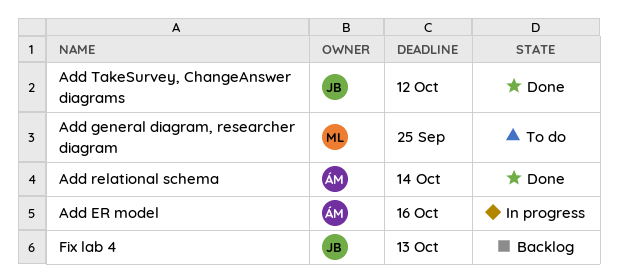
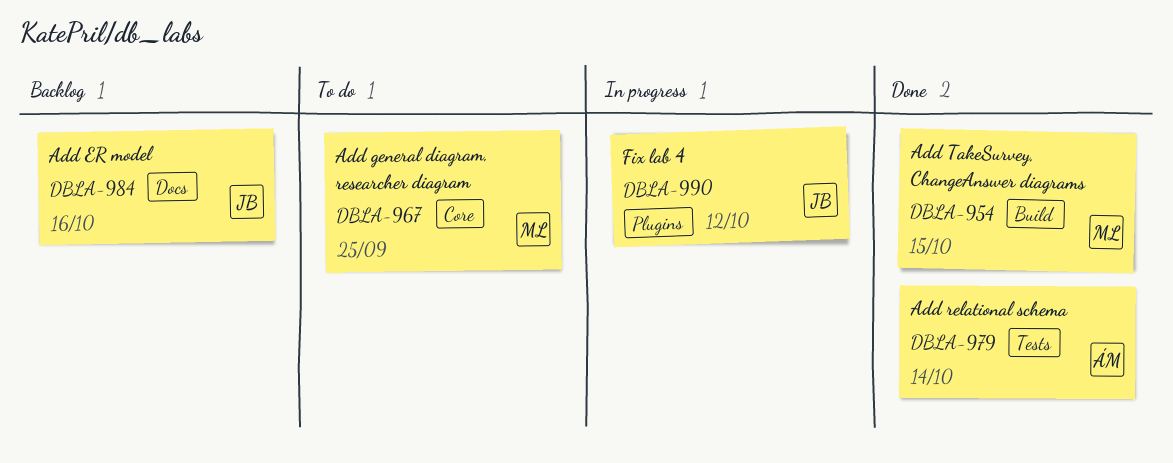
Add ER model, status: In progress -> Backlog
Add ER model, owner: ÁM -> JB
Add TakeSurvey, ChangeAnswer diagrams, owner: JB -> ML
Add TakeSurvey, ChangeAnswer diagrams, due: Oct 12 -> Oct 15
Fix lab 4, status: Backlog -> In progress
Fix lab 4, due: Oct 13 -> Oct 12

